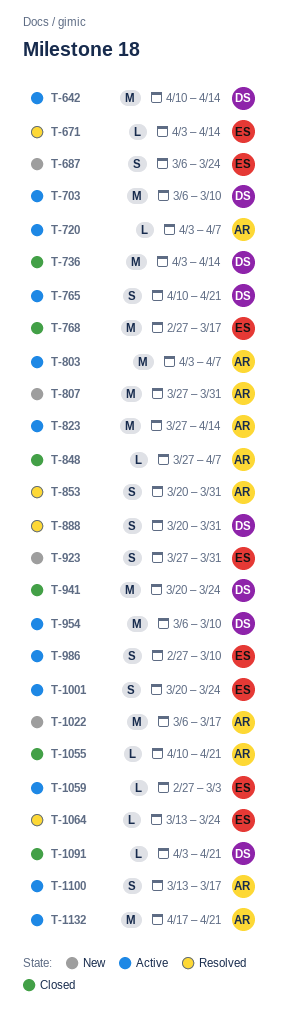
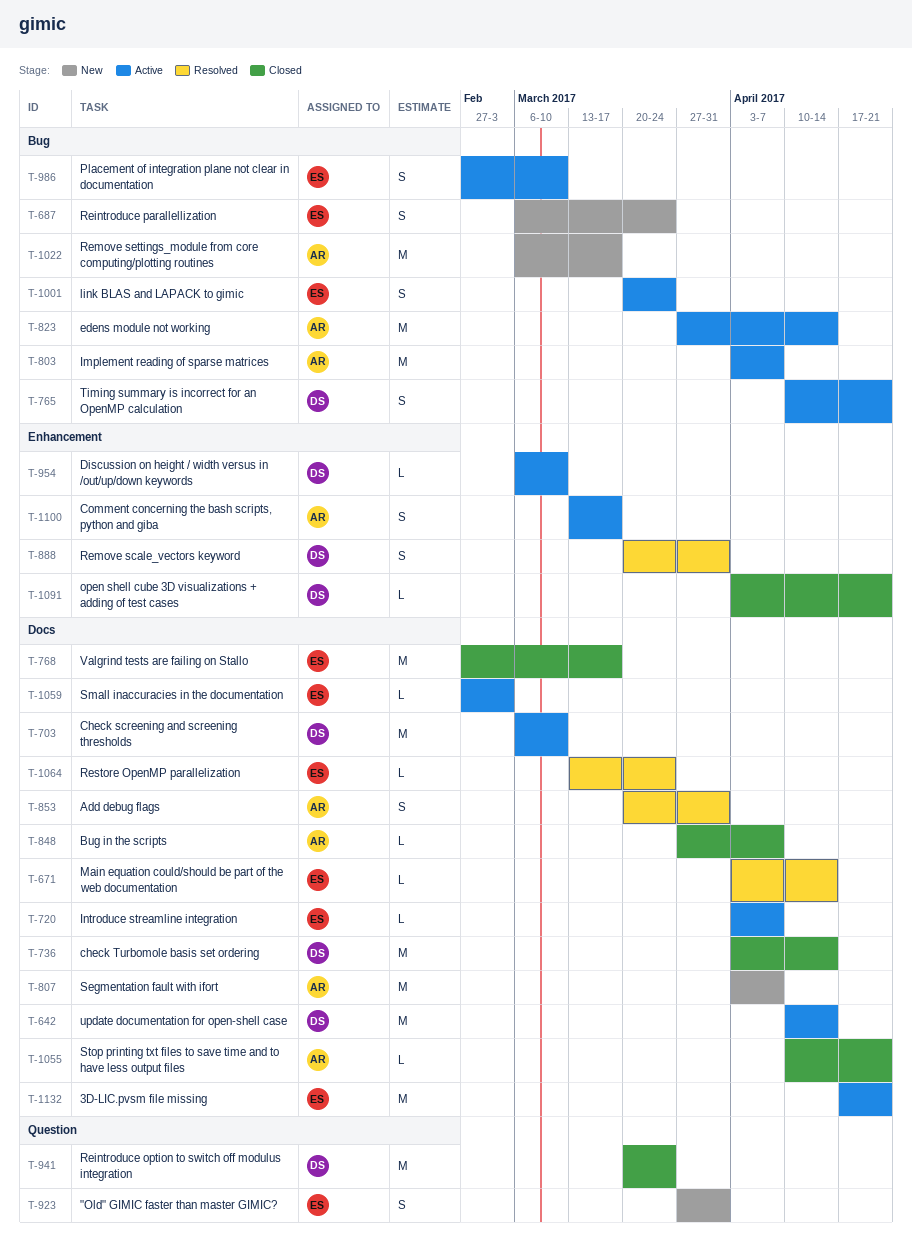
T-720, owner: AR -> ES
T-807, start: Mar 27 -> Apr 3
T-807, due: Mar 31 -> Apr 7
T-954, estimate: M -> L
T-1132, owner: AR -> ES

